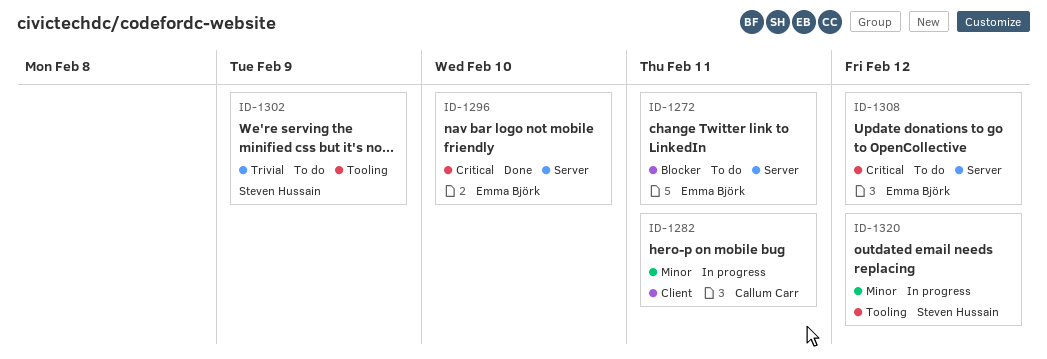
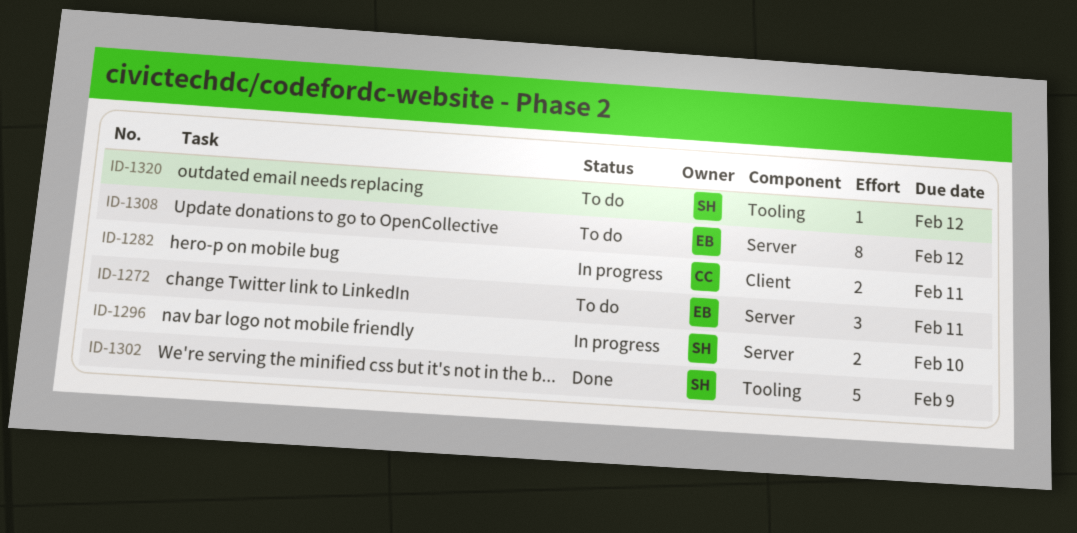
ID-1296, status: Done -> In progress
ID-1296, owner: Emma Björk -> Steven Hussain
ID-1302, status: To do -> Done
ID-1320, status: In progress -> To do

